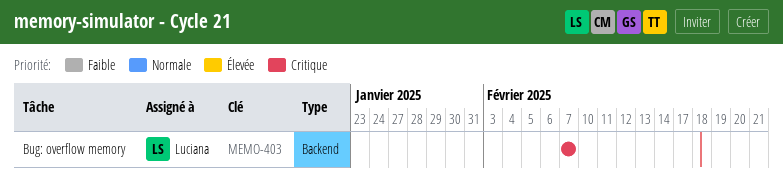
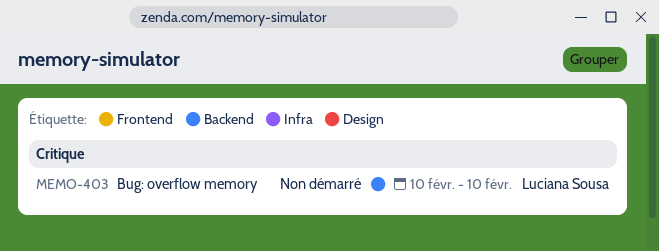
MEMO-403, start: Feb 7 -> Feb 10
MEMO-403, due: Feb 7 -> Feb 10

